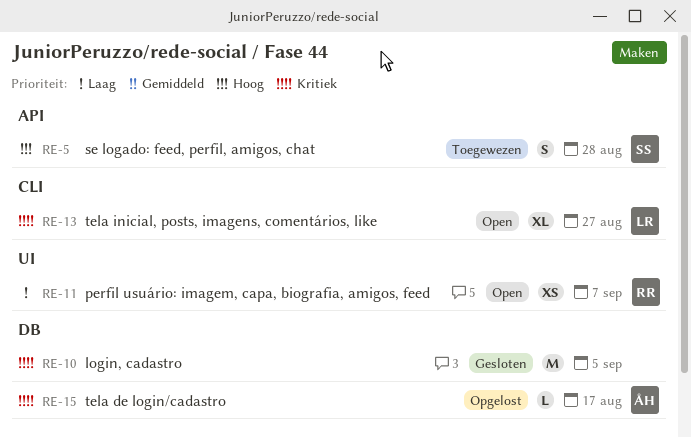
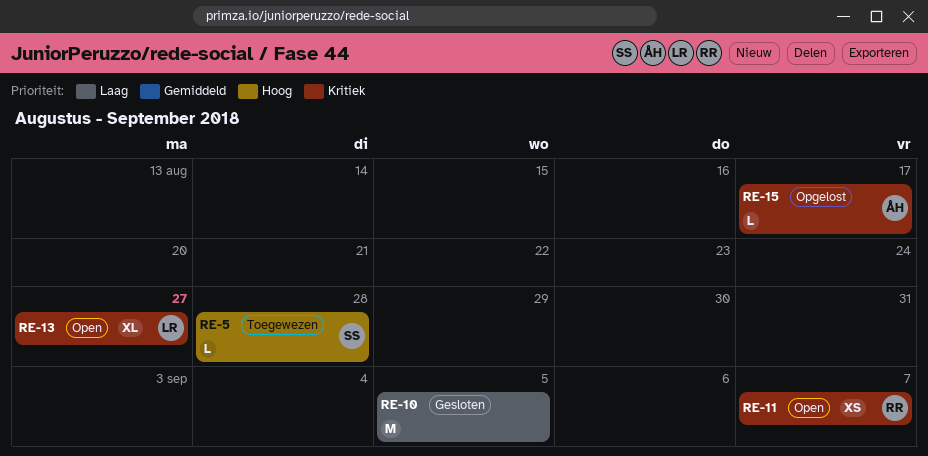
RE-5, estimate: S -> L
RE-10, priority: Kritiek -> Laag
RE-11, priority: Laag -> Kritiek

